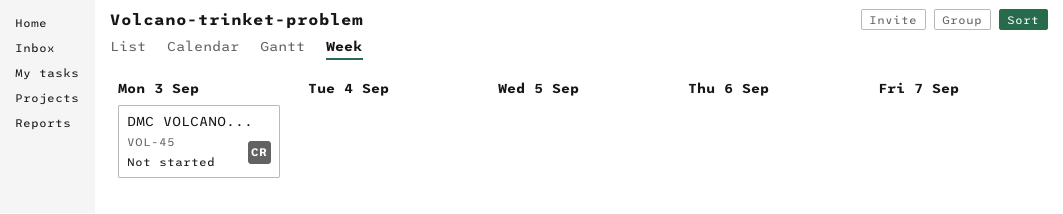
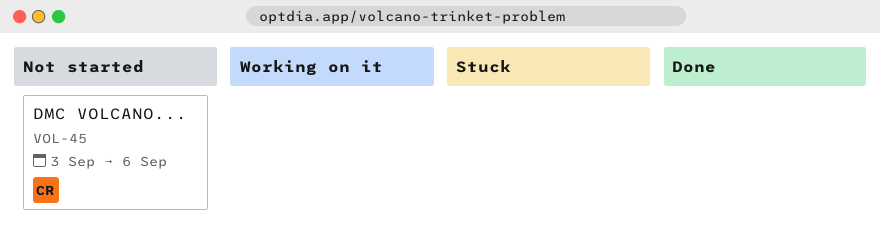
VOL-45, due: Sep 3 -> Sep 6

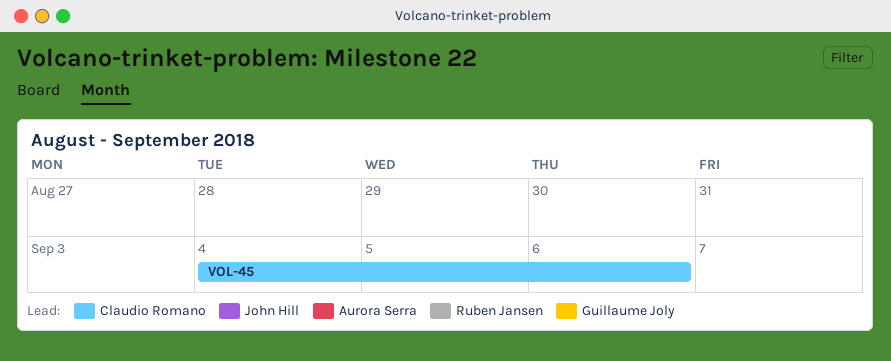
VOL-45, start: Sep 3 -> Sep 4

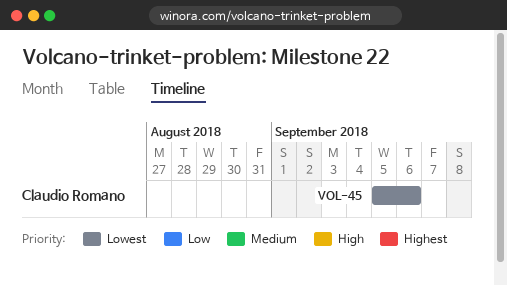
VOL-45, start: Sep 4 -> Sep 5

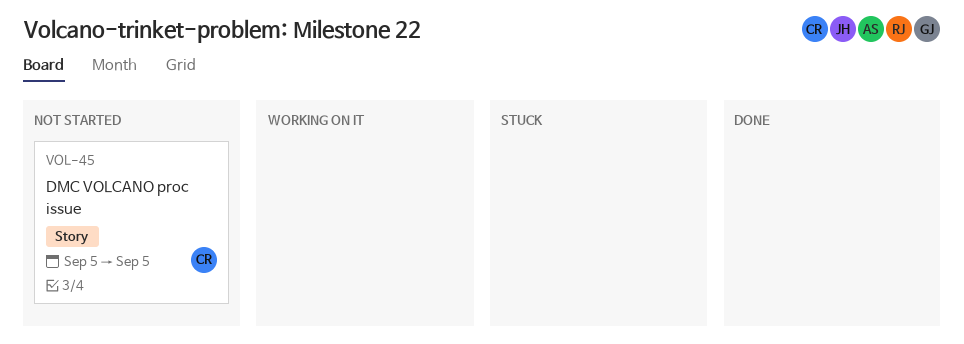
VOL-45, due: Sep 6 -> Sep 5

